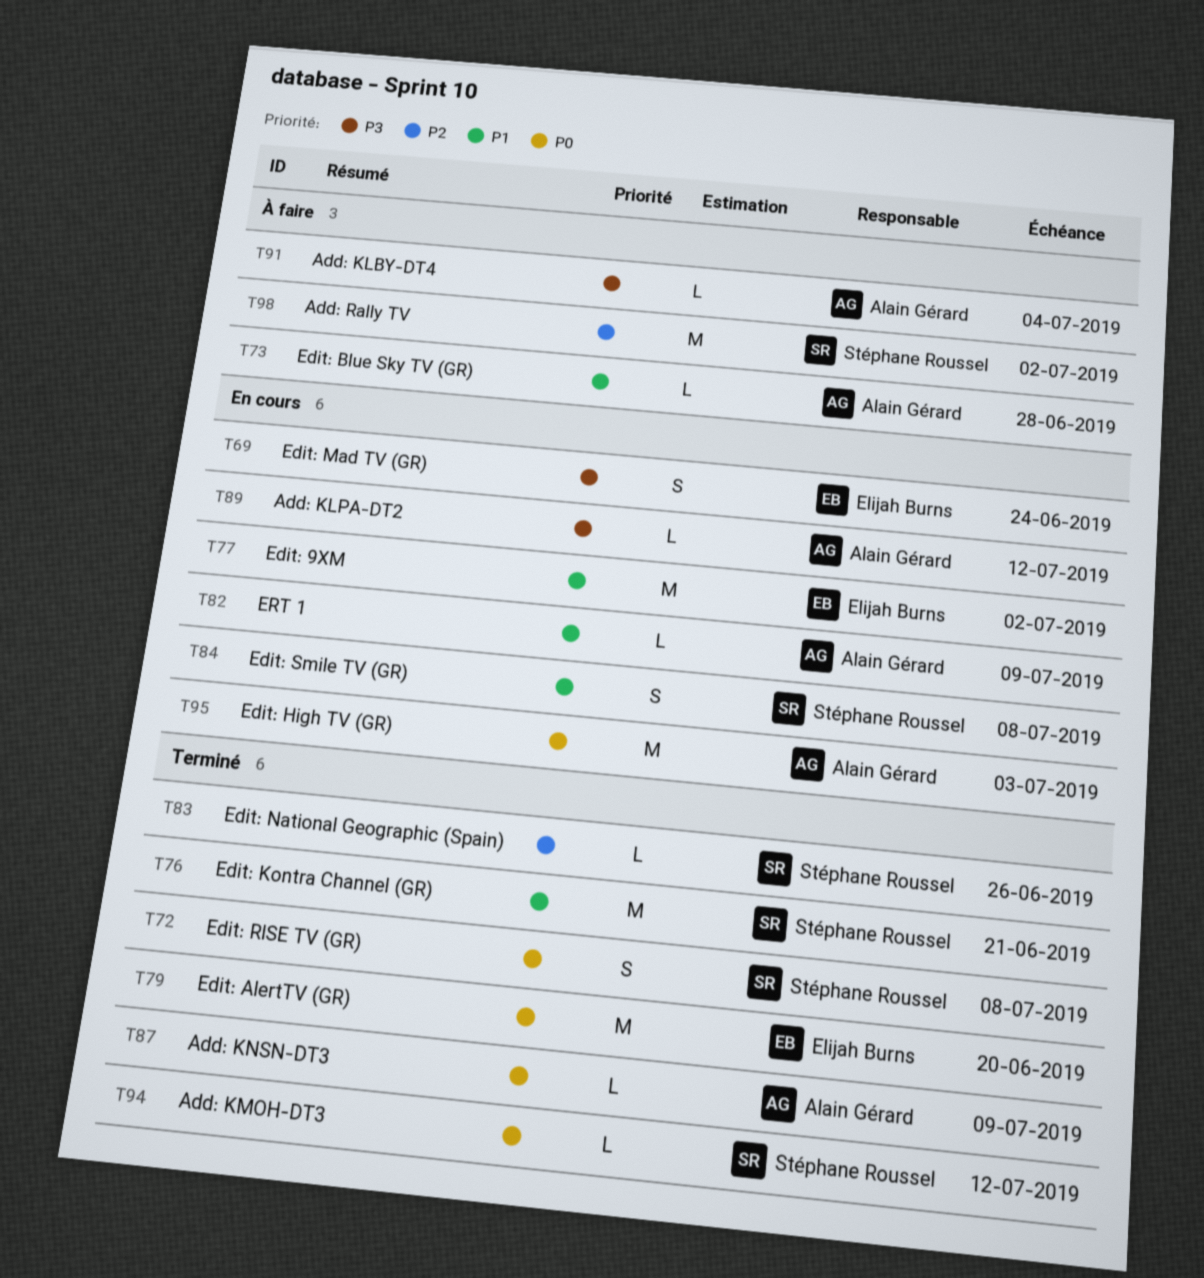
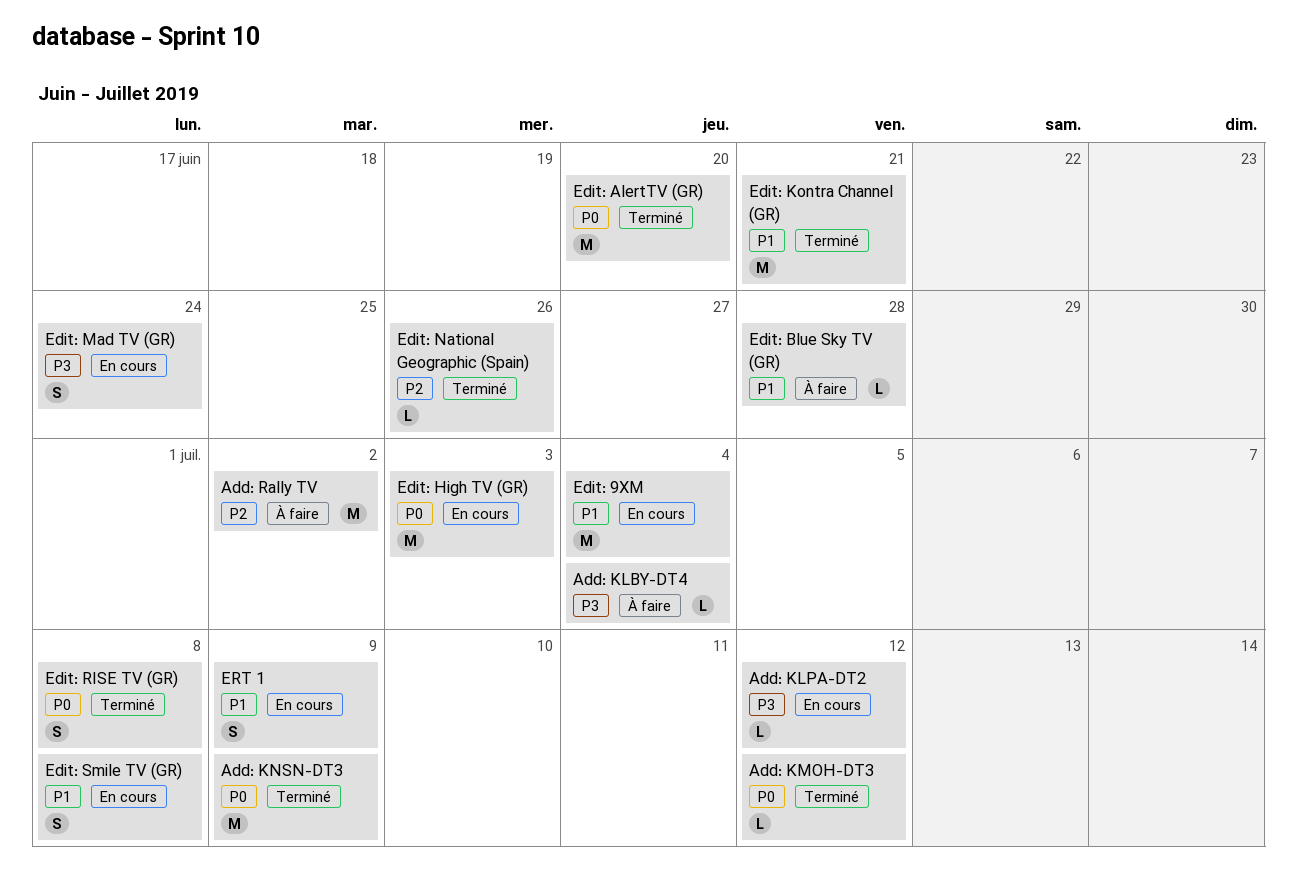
Add: KNSN-DT3, estimate: L -> M
Edit: 9XM, due: Jul 2 -> Jul 4
ERT 1, estimate: L -> S

